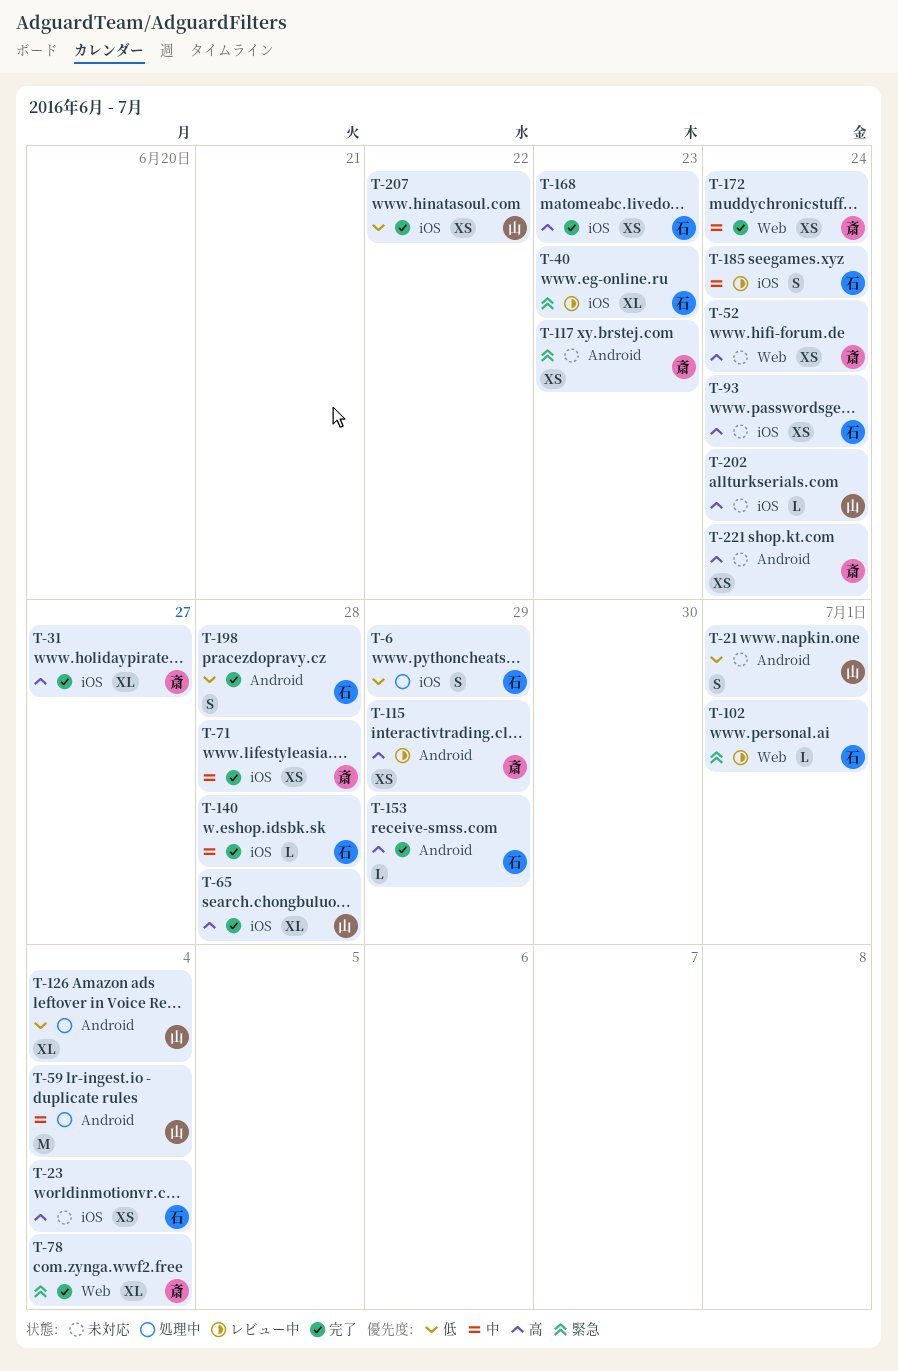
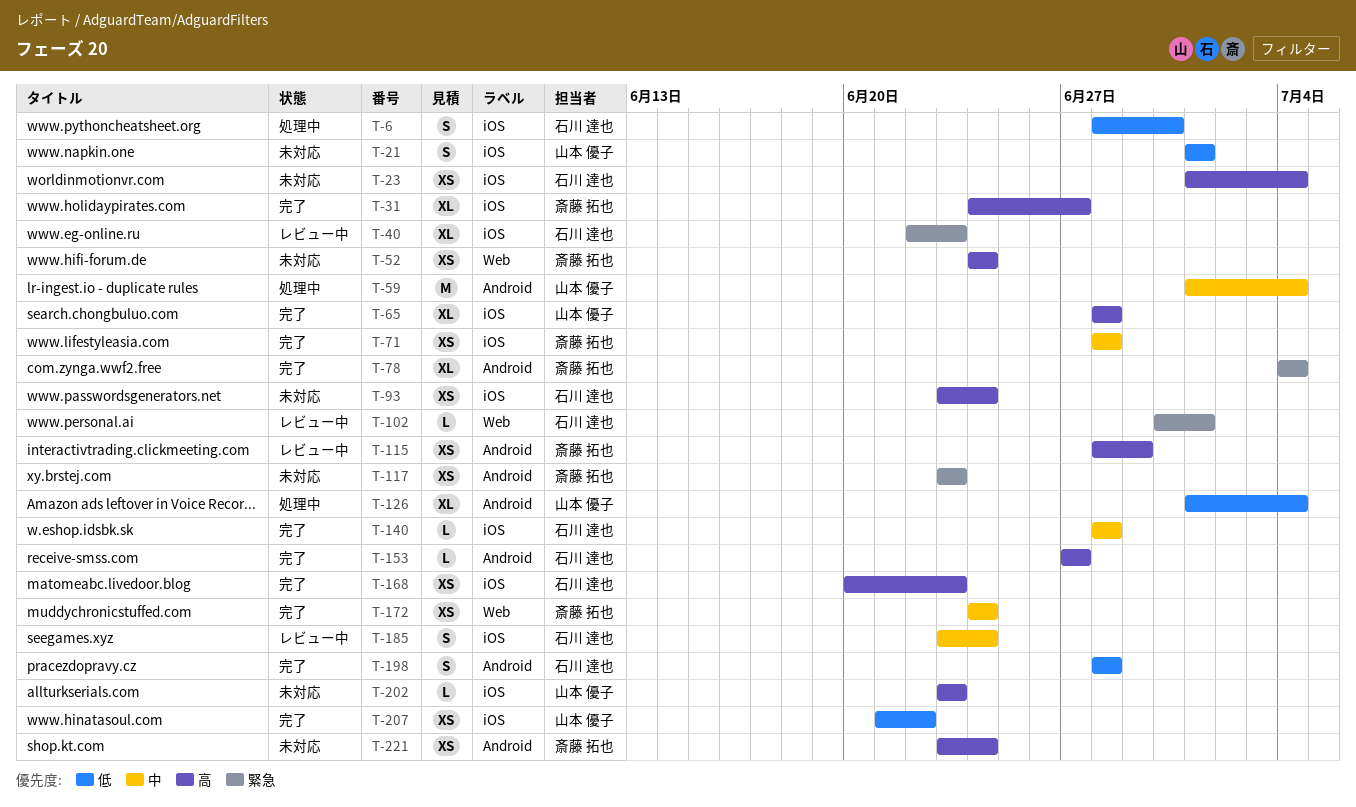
T-6, due: Jun 29 -> Jun 30
T-21, label: Android -> iOS
T-78, label: Web -> Android
T-153, due: Jun 29 -> Jun 27
T-202, due: Jun 24 -> Jun 23

